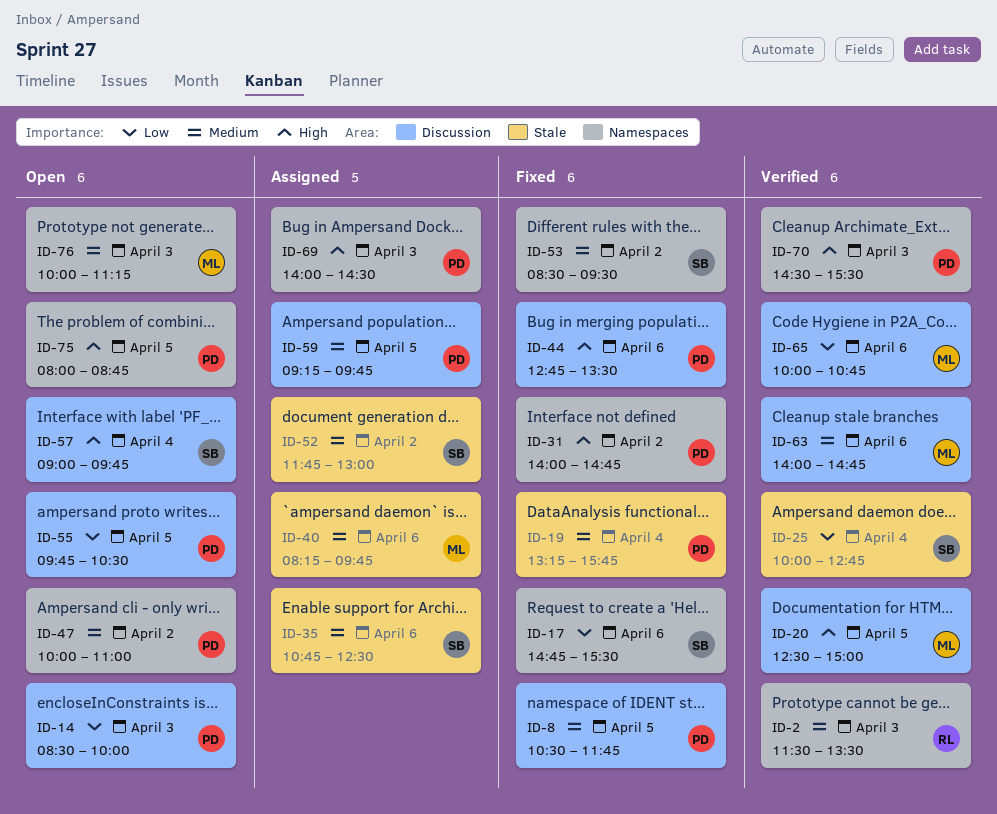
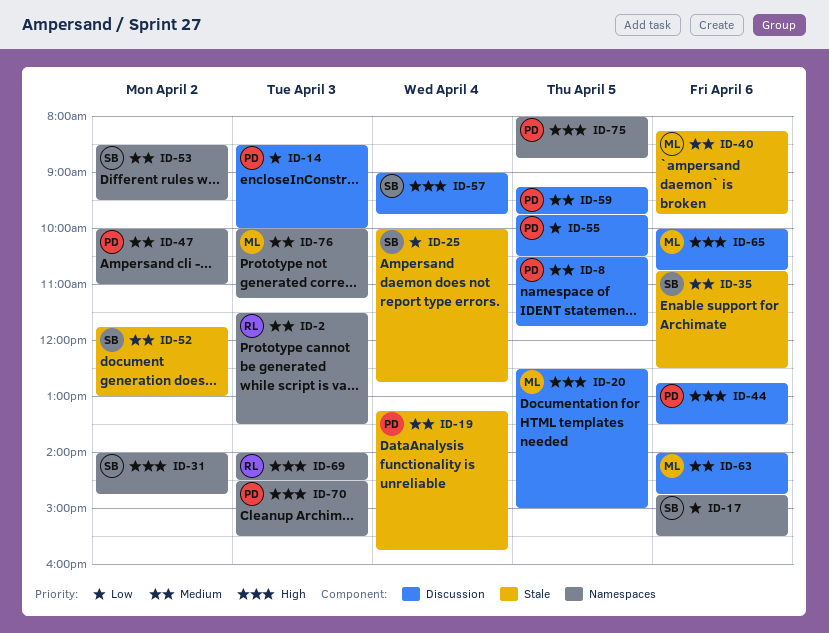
ID-31, owner: PD -> SB
ID-65, priority: Low -> High
ID-69, owner: PD -> RL

